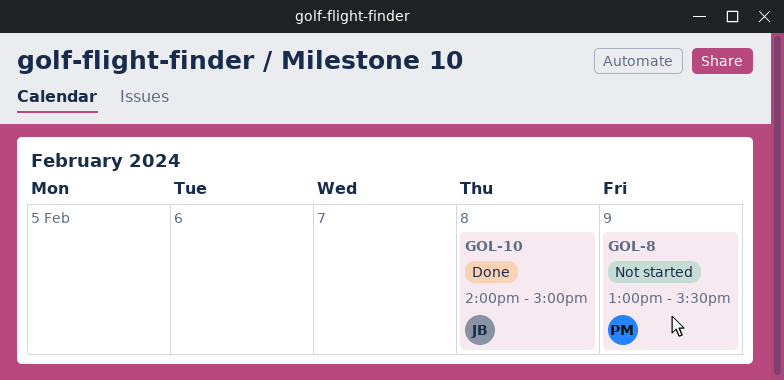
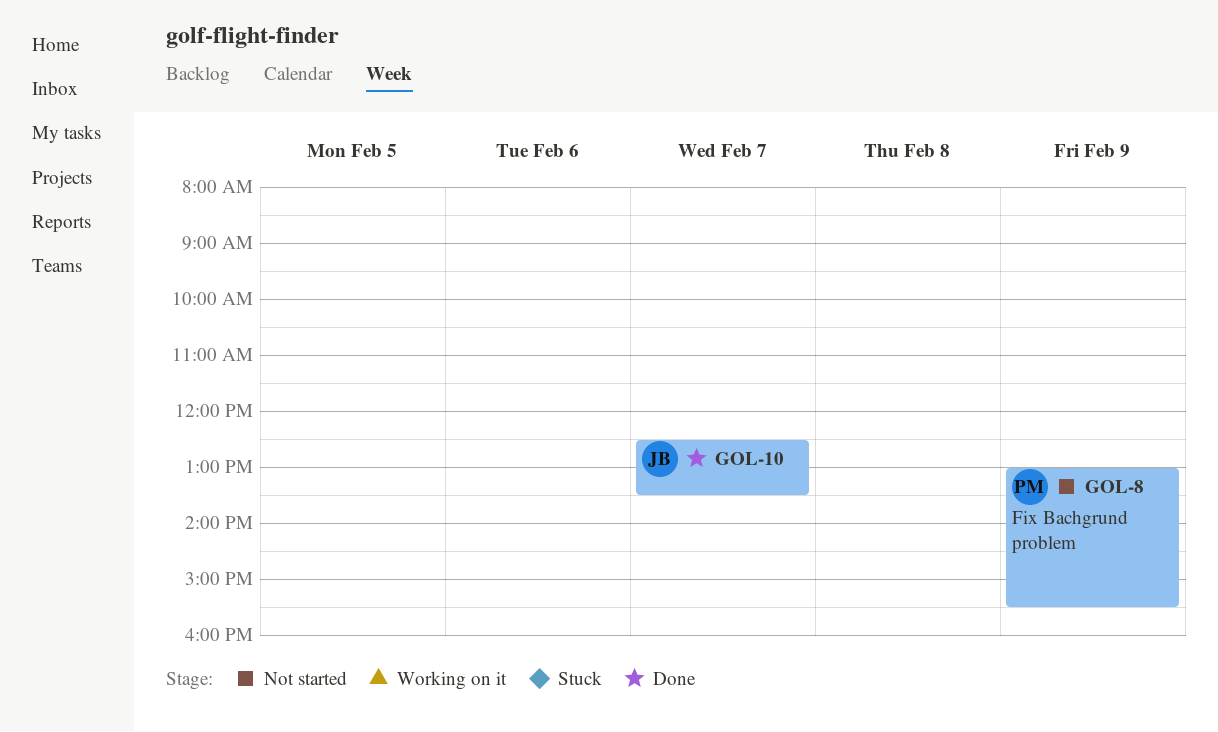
GOL-10, day: Feb 8 -> Feb 7
GOL-10, begins: 14:00 -> 12:30
GOL-10, ends: 15:00 -> 13:30

